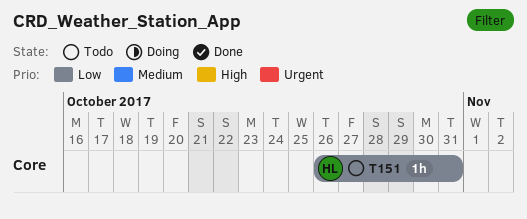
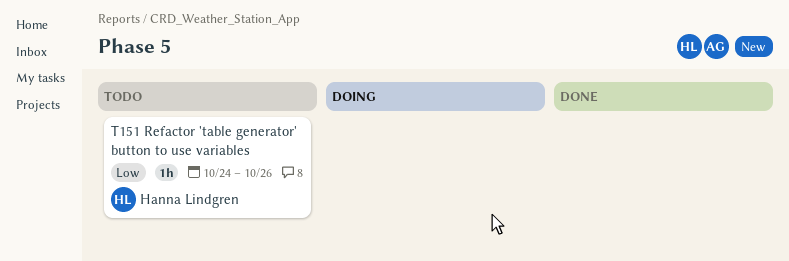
T151, start: Oct 26 -> Oct 24
T151, due: Oct 31 -> Oct 26

